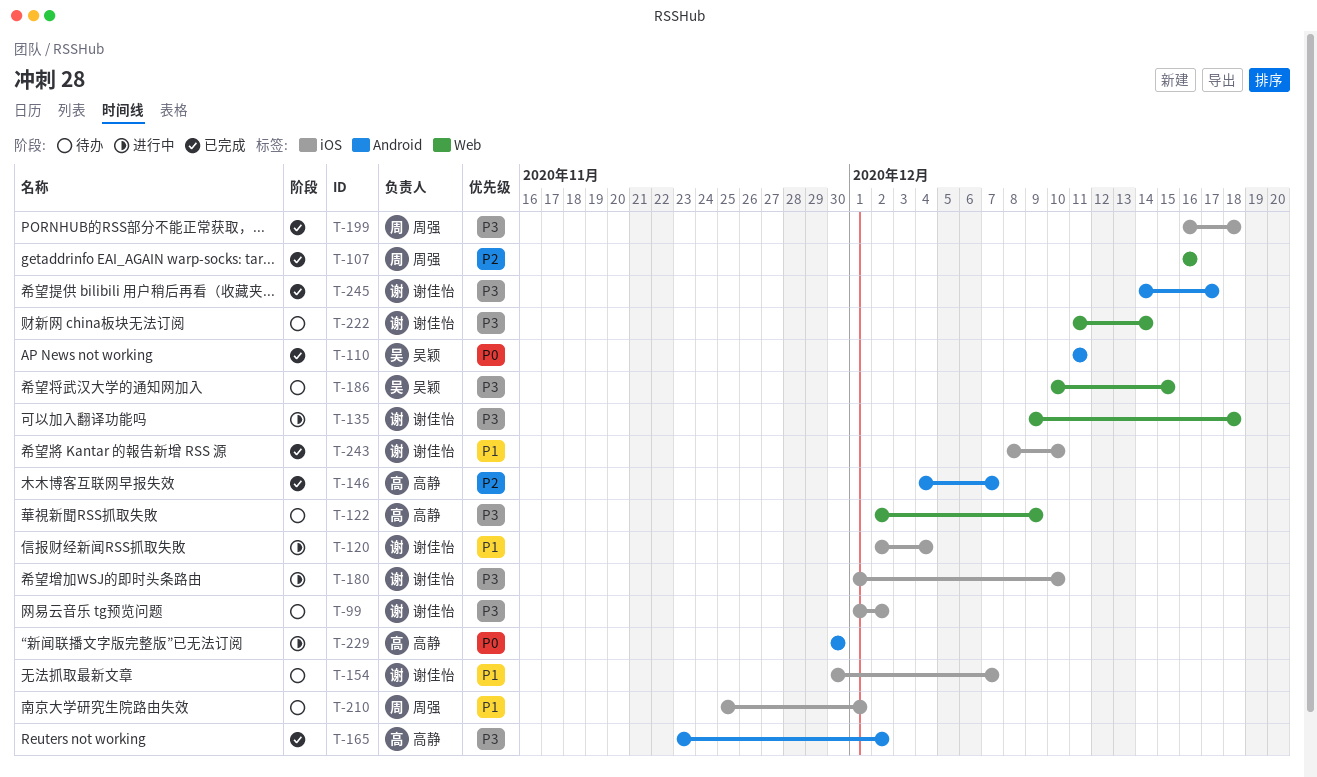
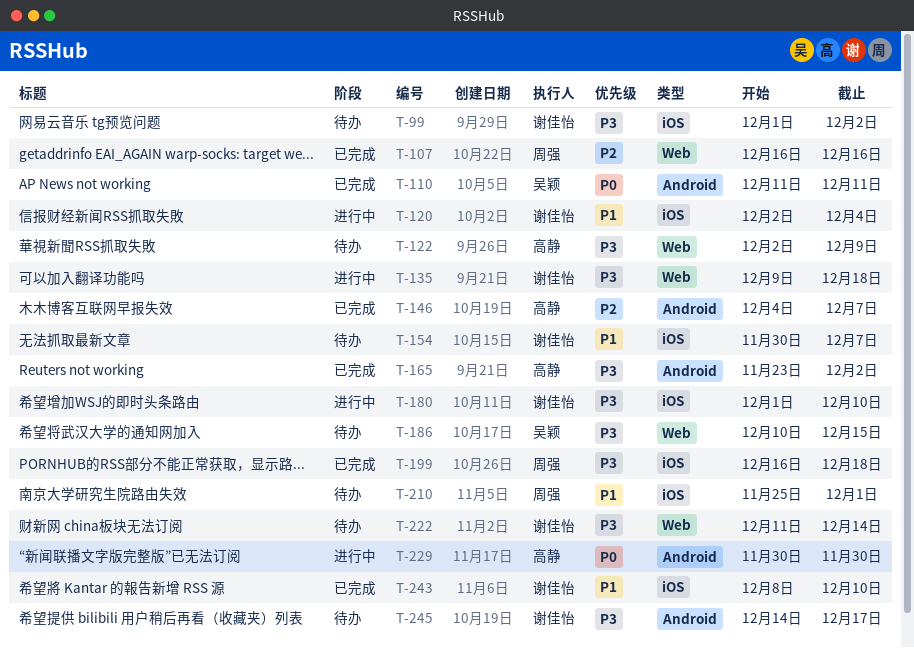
T-245, status: 已完成 -> 待办

